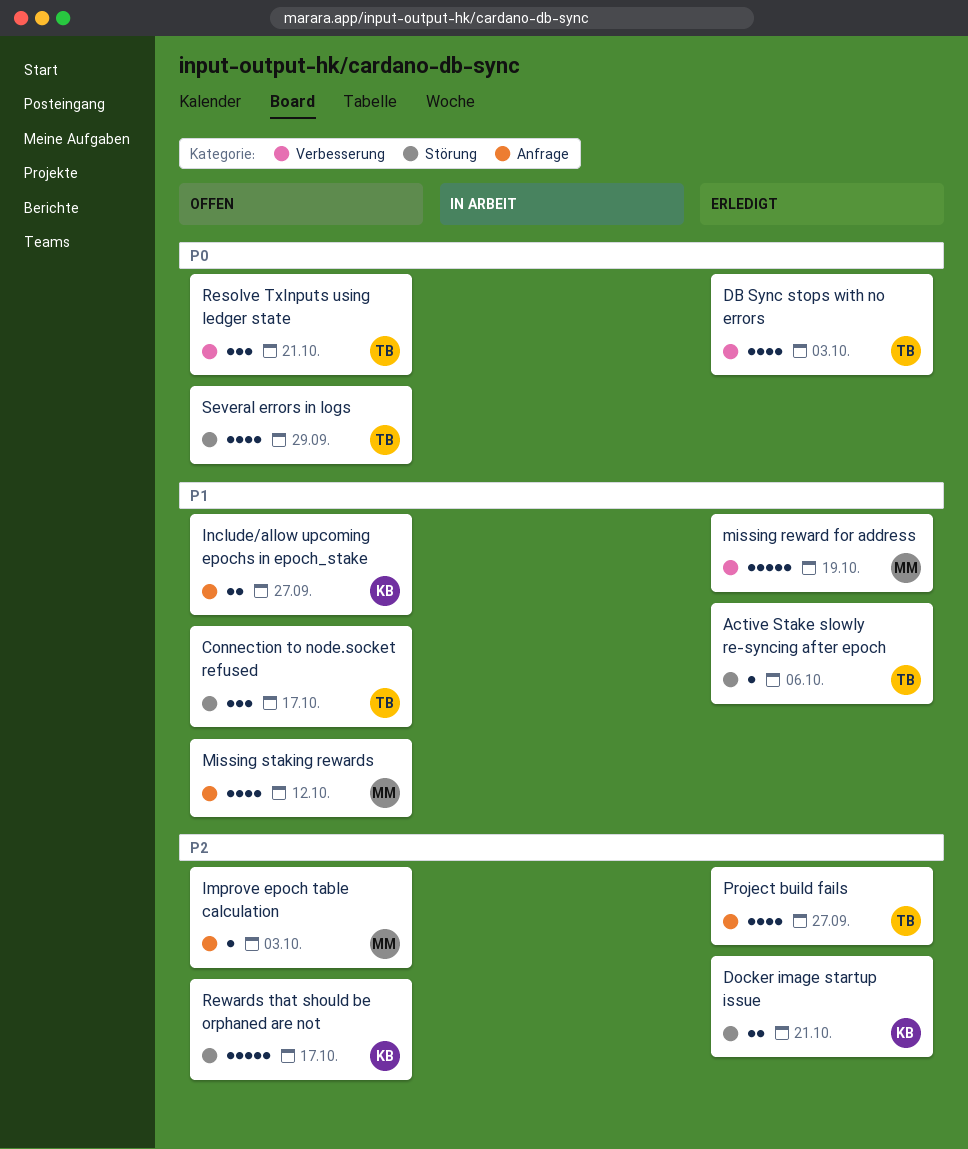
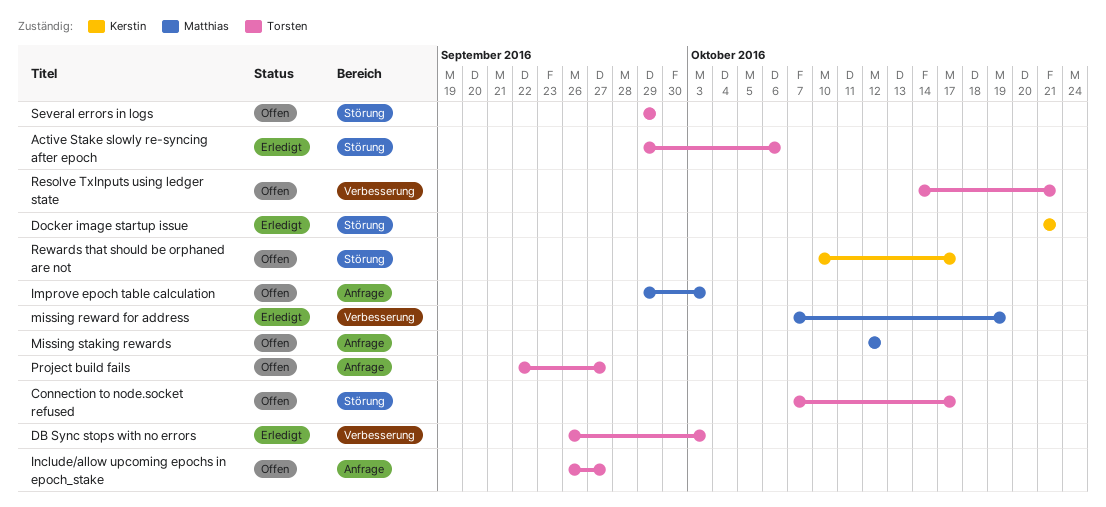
Include/allow upcoming epochs in epoch_stake, owner: Kerstin -> Torsten
Project build fails, status: Erledigt -> Offen

